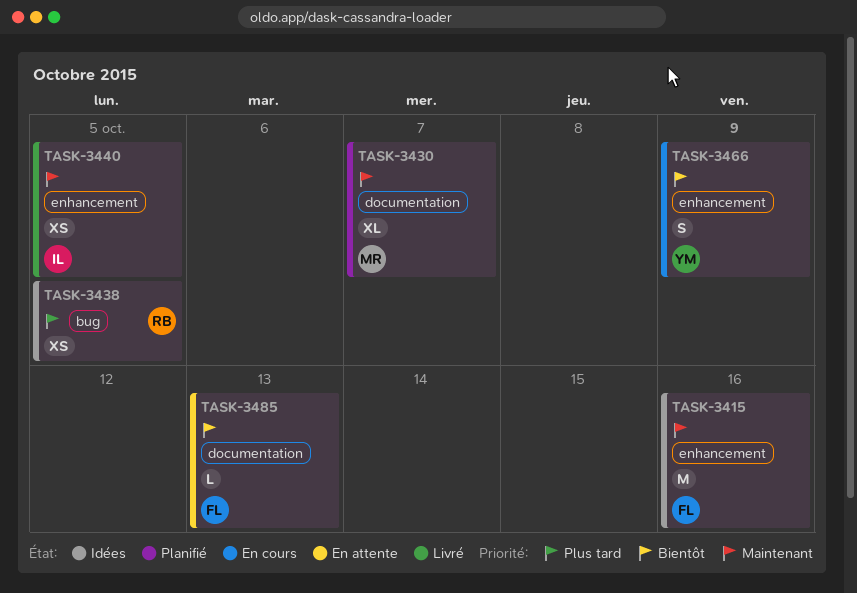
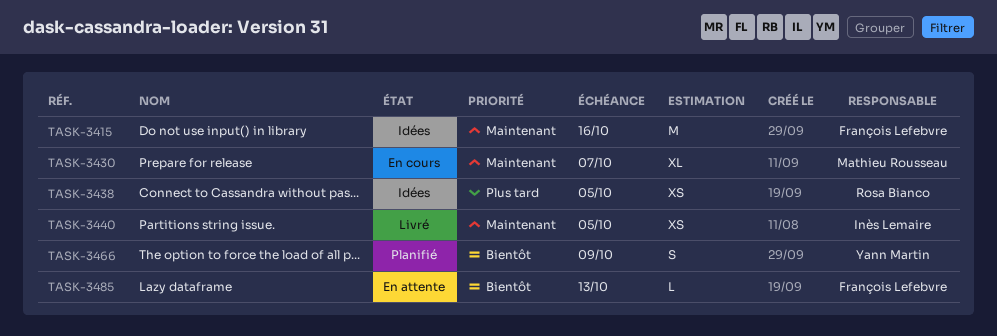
TASK-3430, status: Planifié -> En cours
TASK-3466, status: En cours -> Planifié

